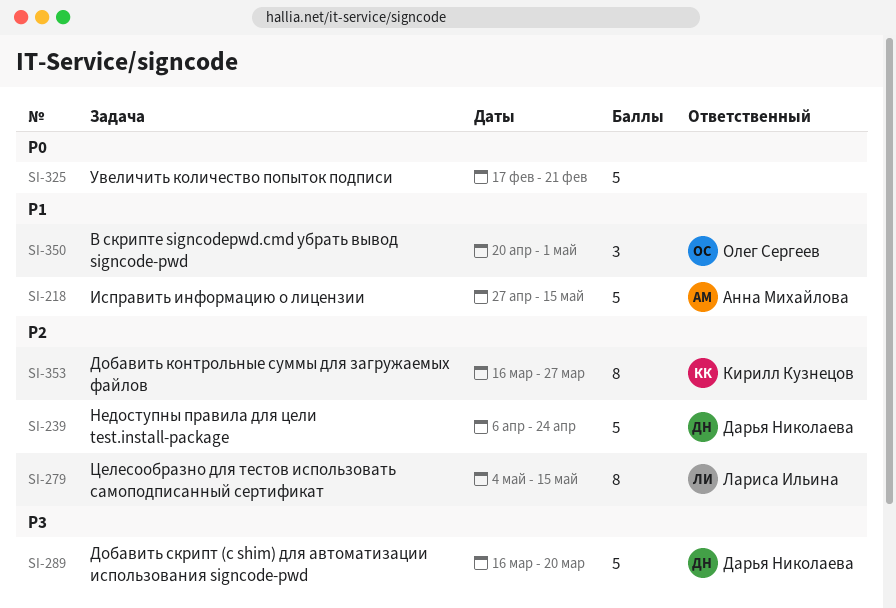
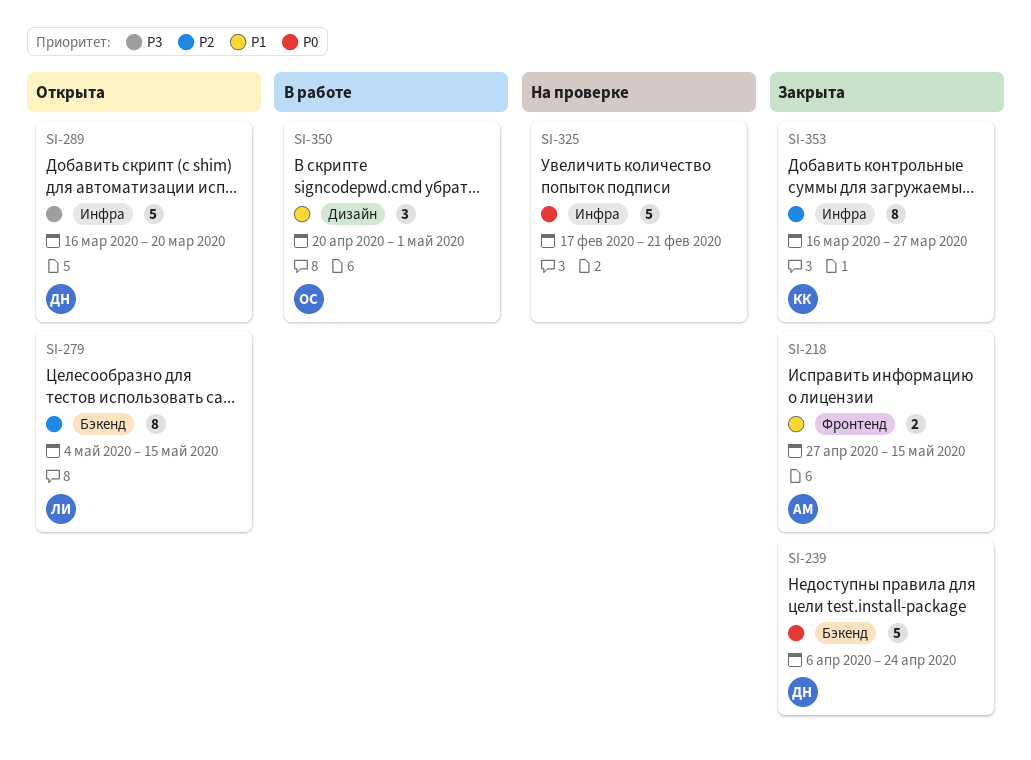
SI-218, estimate: 5 -> 2
SI-239, priority: P2 -> P0

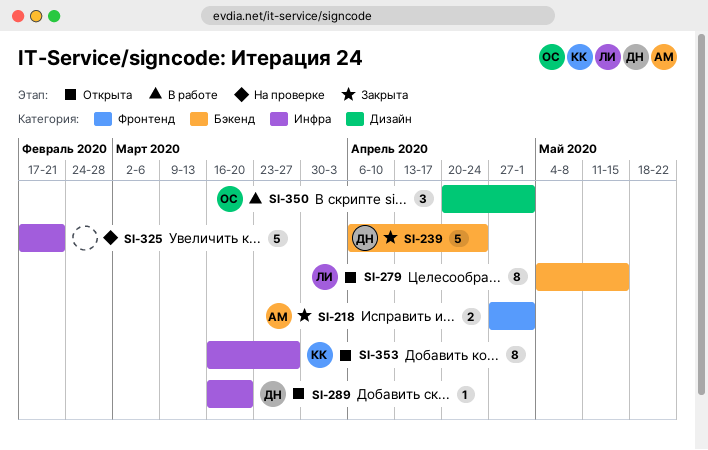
SI-218, due: May 15 -> May 1
SI-289, estimate: 5 -> 1
SI-353, status: Закрыта -> Открыта

